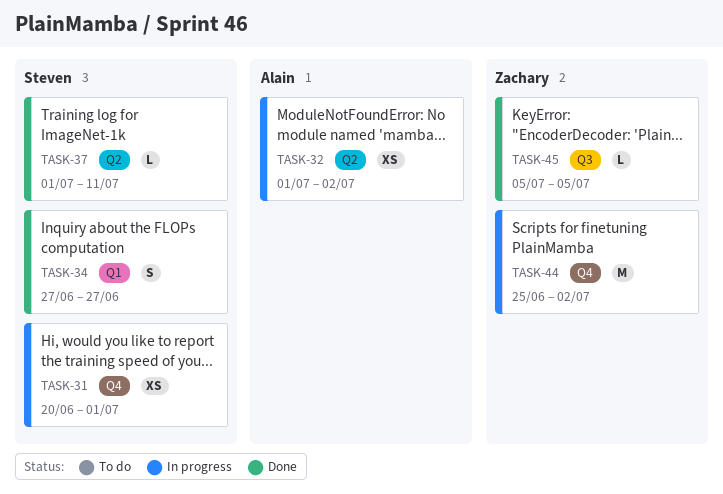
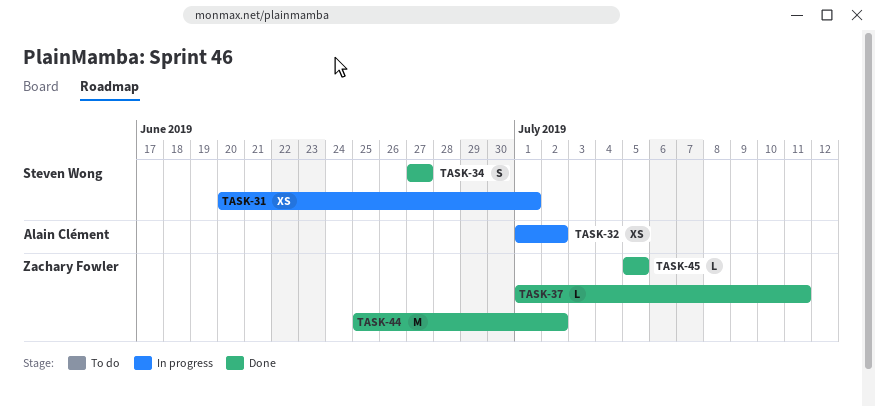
TASK-37, owner: Steven Wong -> Zachary Fowler
TASK-44, status: In progress -> Done

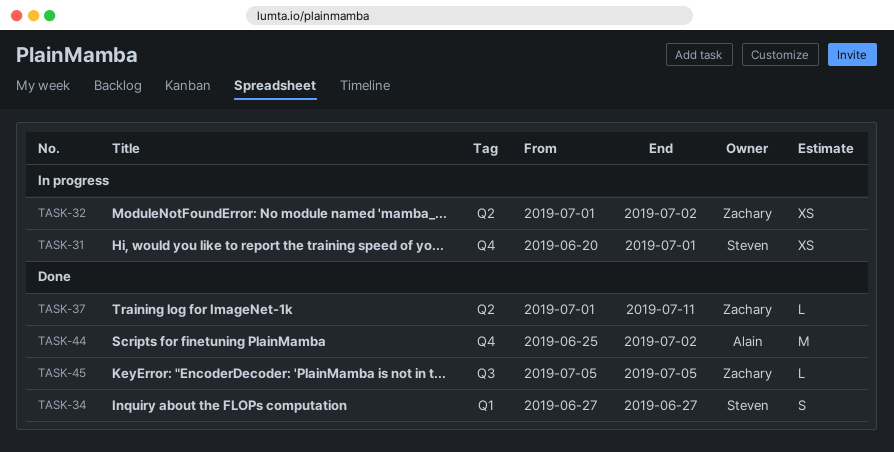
TASK-32, owner: Alain Clément -> Zachary Fowler
TASK-44, owner: Zachary Fowler -> Alain Clément

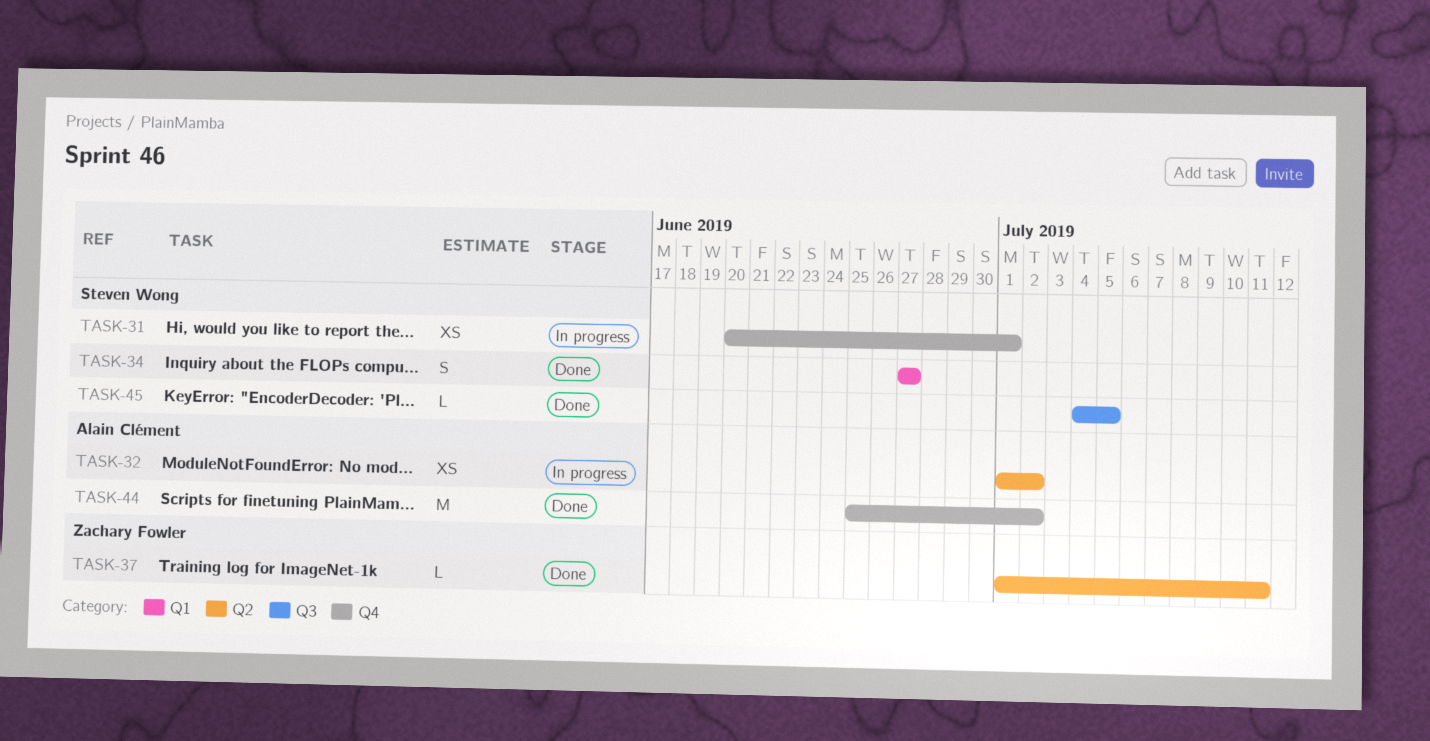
TASK-32, owner: Zachary Fowler -> Alain Clément
TASK-45, owner: Zachary Fowler -> Steven Wong
TASK-45, start: Jul 5 -> Jul 4

